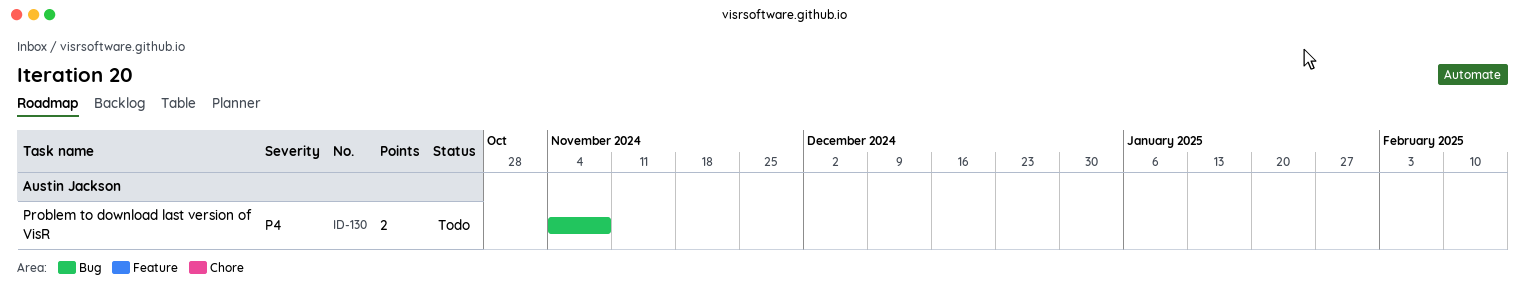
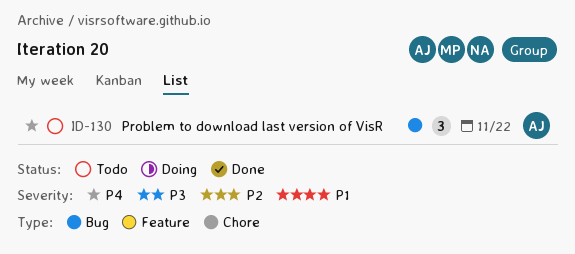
ID-130, estimate: 2 -> 3
ID-130, due: Nov 8 -> Nov 22

